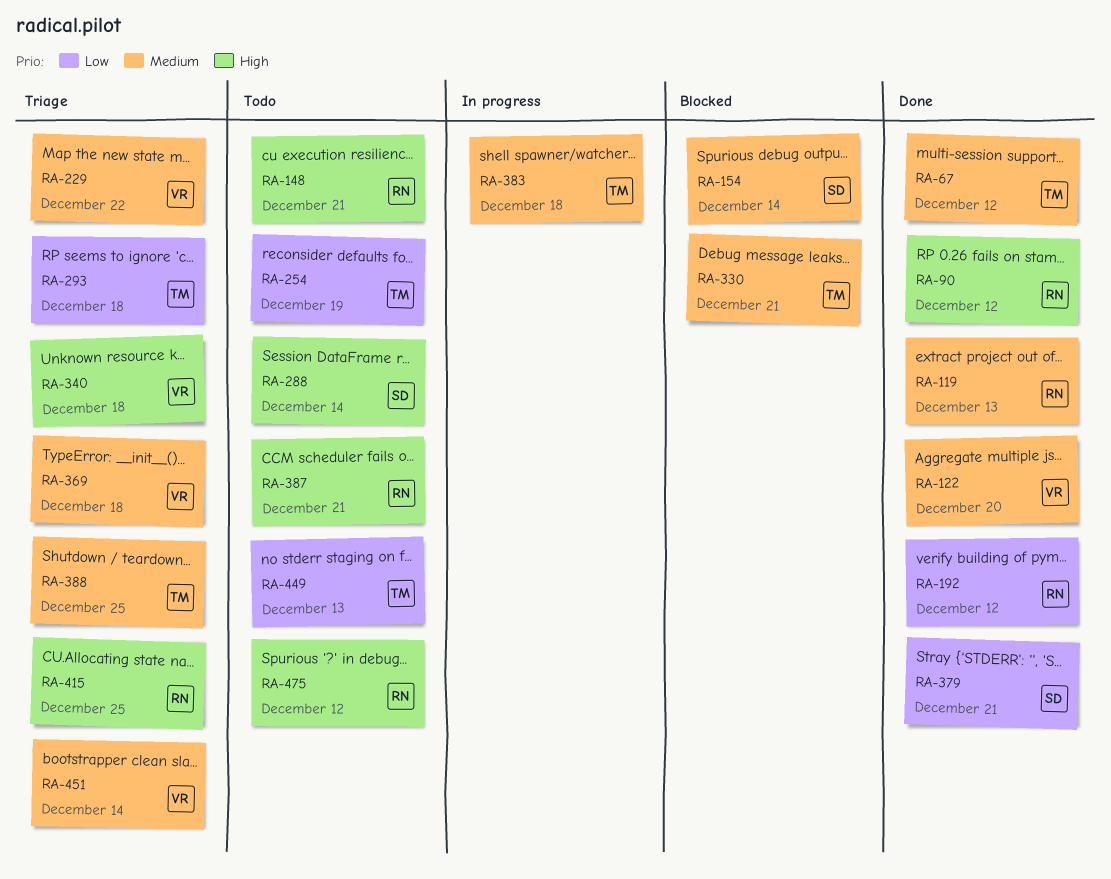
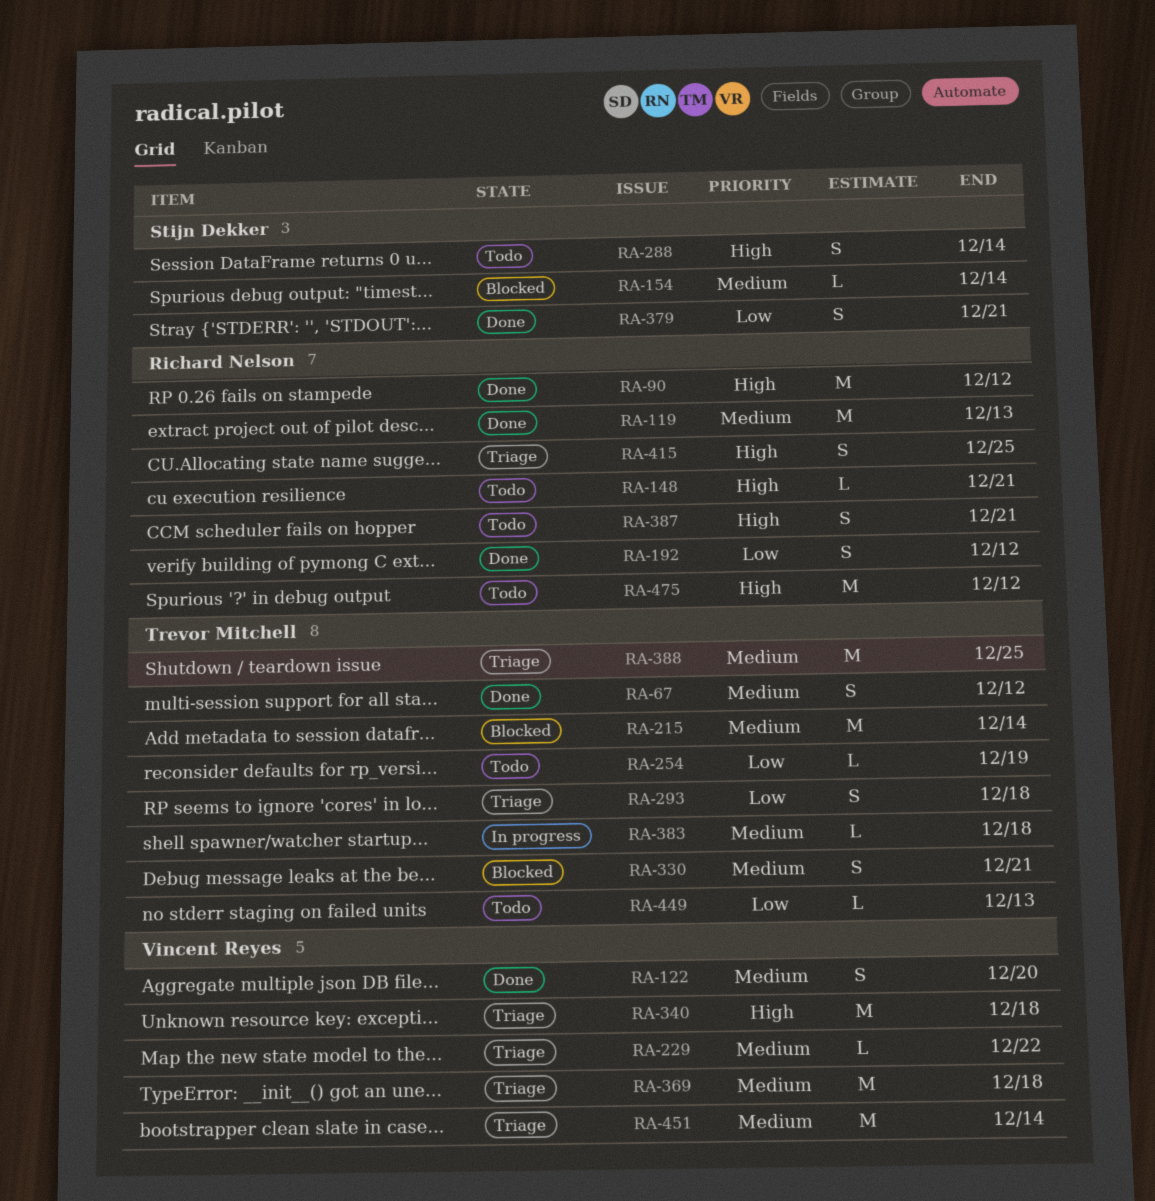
RA-215: none -> present

